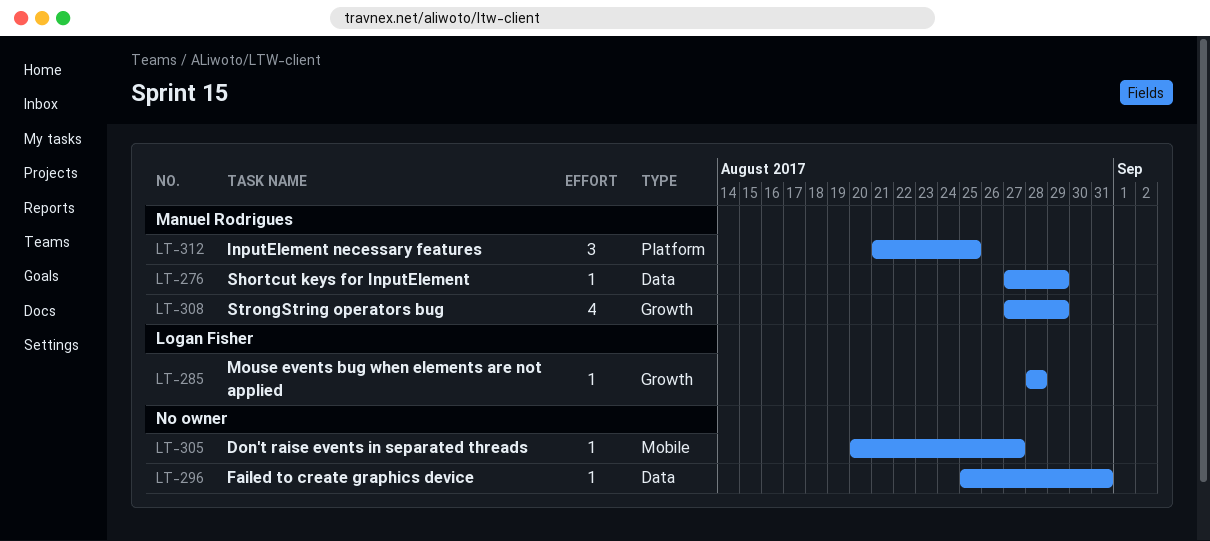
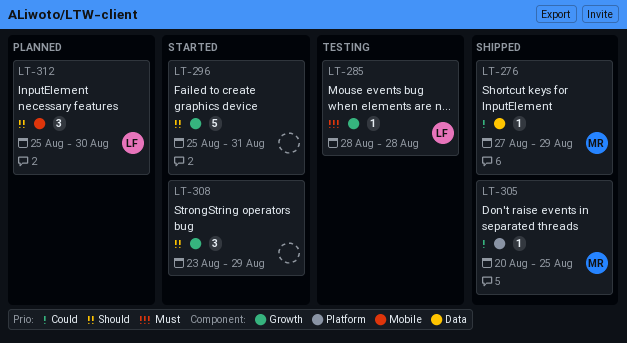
LT-296, label: Data -> Growth
LT-296, estimate: 1 -> 5
LT-305, owner: none -> Manuel Rodrigues
LT-305, label: Mobile -> Platform
LT-305, due: Aug 27 -> Aug 25
LT-308, owner: Manuel Rodrigues -> none
LT-308, estimate: 4 -> 3
LT-308, start: Aug 27 -> Aug 23
LT-312, owner: Manuel Rodrigues -> Logan Fisher
LT-312, label: Platform -> Mobile
LT-312, start: Aug 21 -> Aug 25
LT-312, due: Aug 25 -> Aug 30

